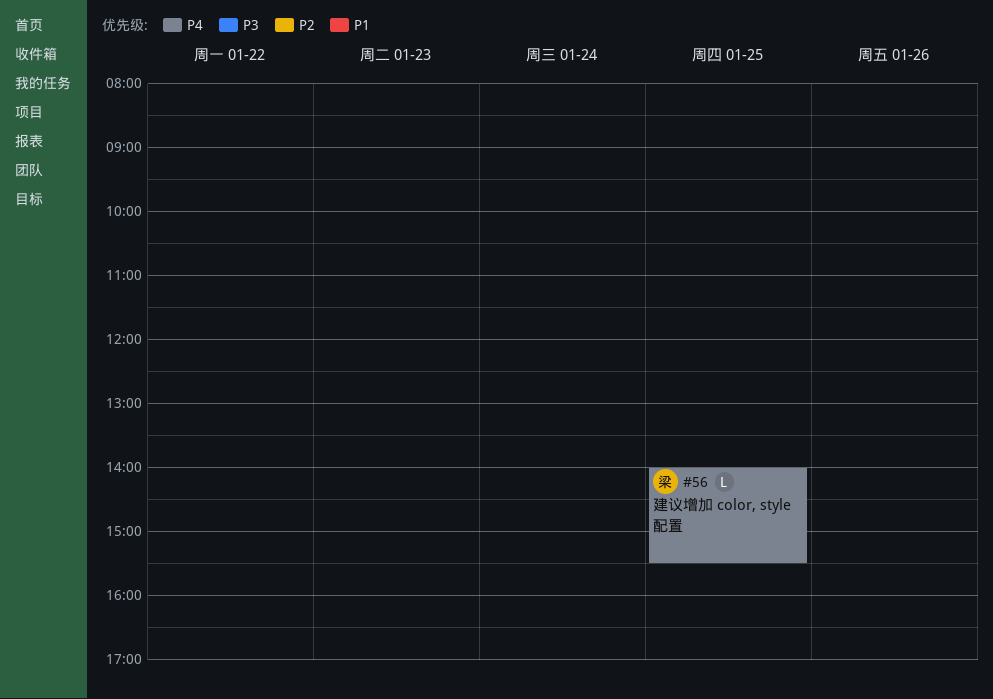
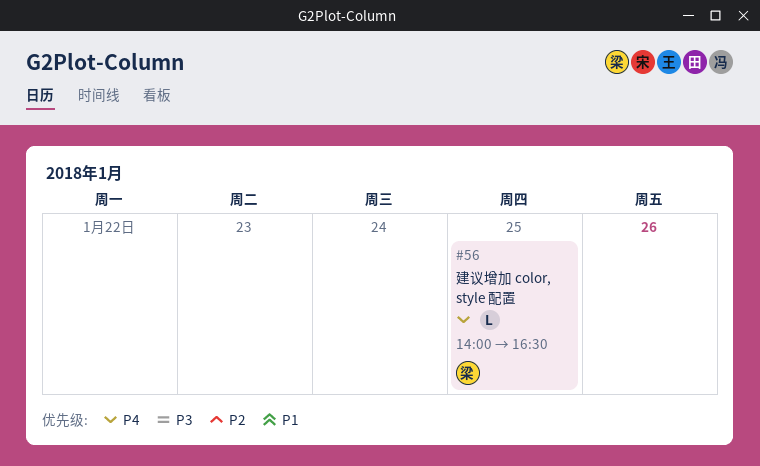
#56, ends: 15:30 -> 16:30

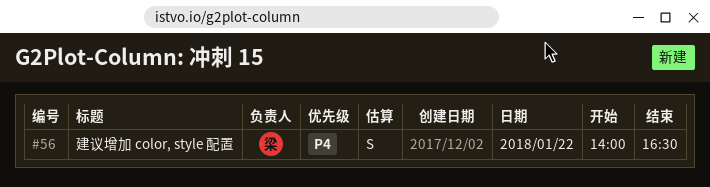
#56, estimate: L -> S
#56, day: Jan 25 -> Jan 22

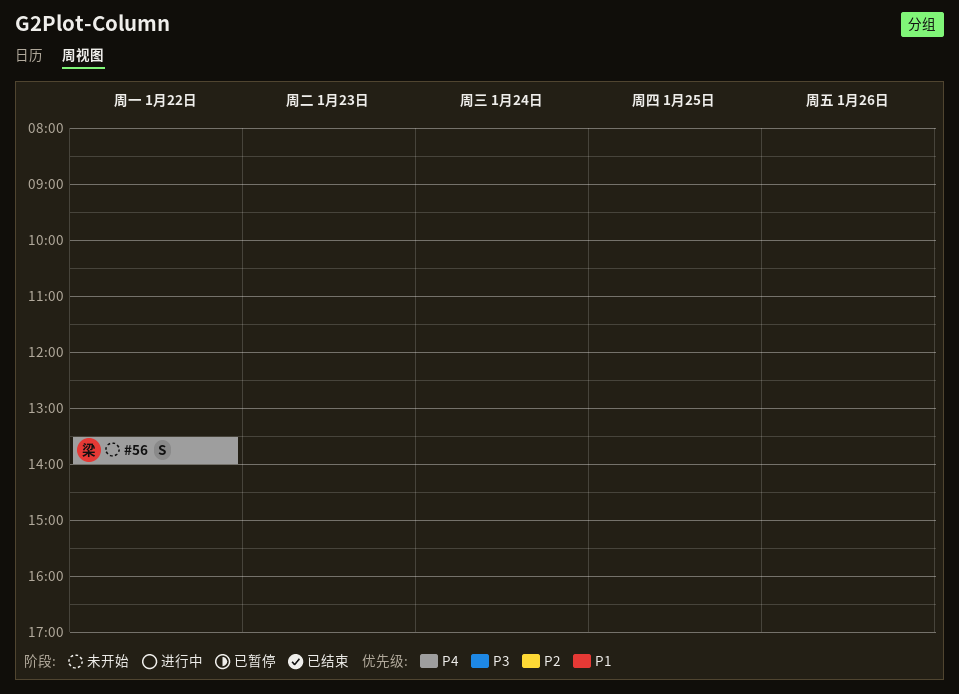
#56, begins: 14:00 -> 13:30
#56, ends: 16:30 -> 14:00

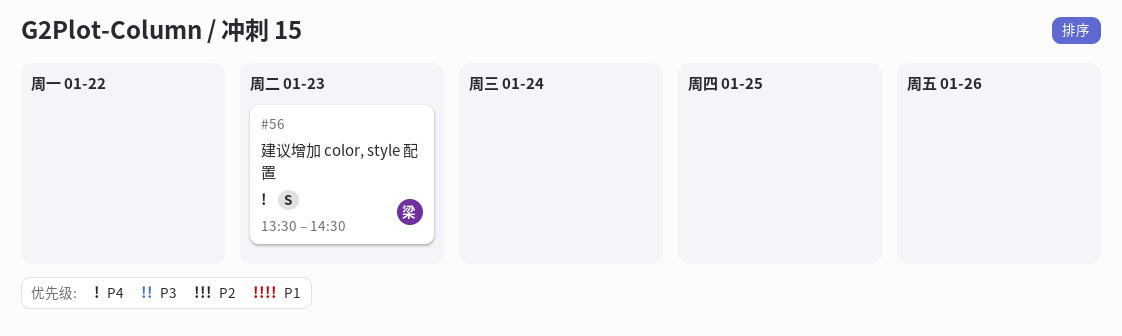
#56, day: Jan 22 -> Jan 23
#56, ends: 14:00 -> 14:30

